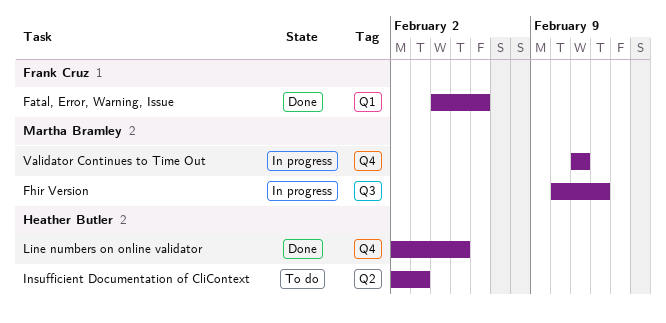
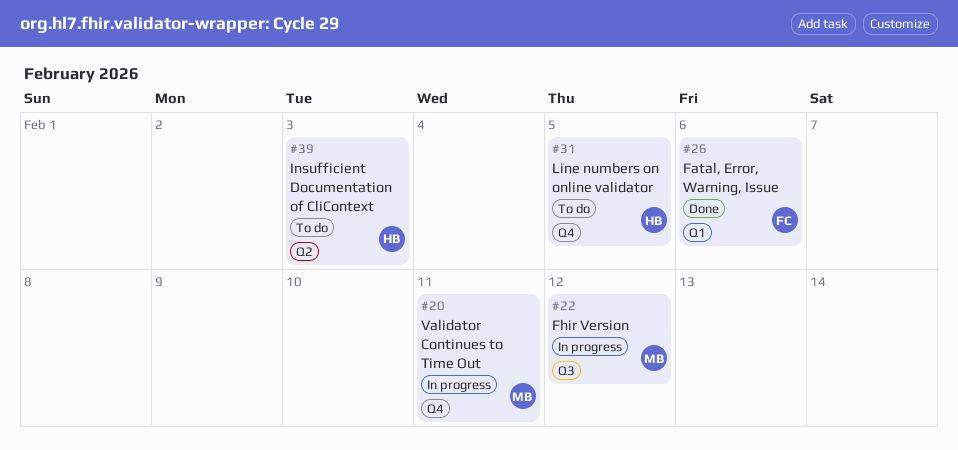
Line numbers on online validator, status: Done -> To do

